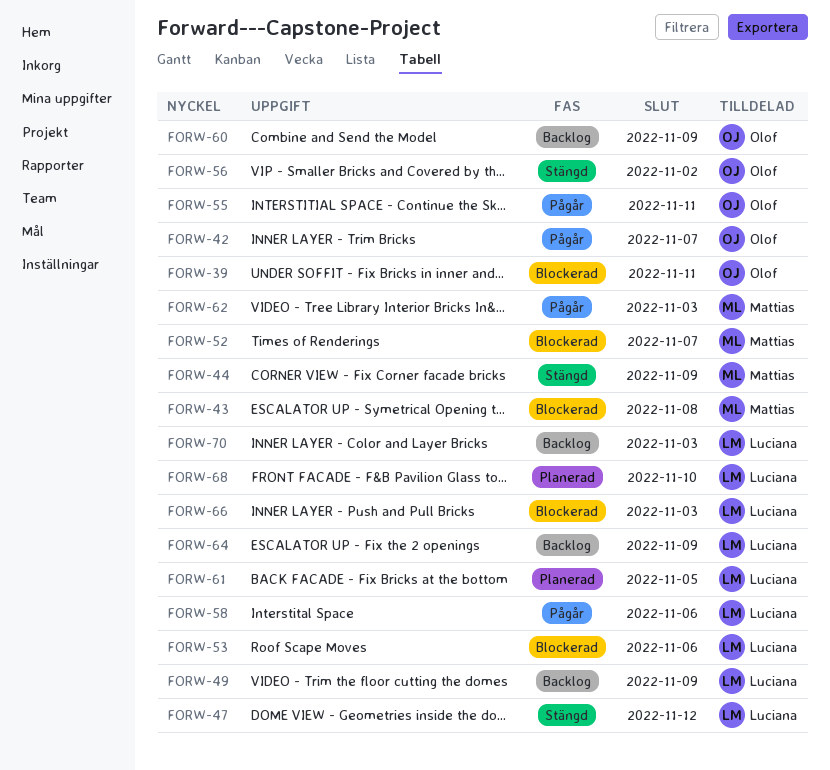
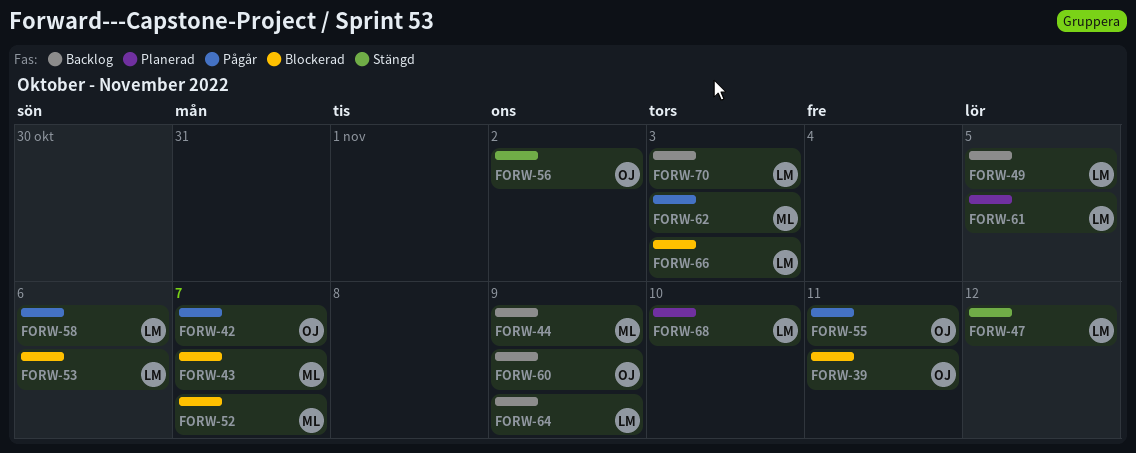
FORW-43, due: Nov 8 -> Nov 7
FORW-44, status: Stängd -> Backlog
FORW-49, due: Nov 9 -> Nov 5

